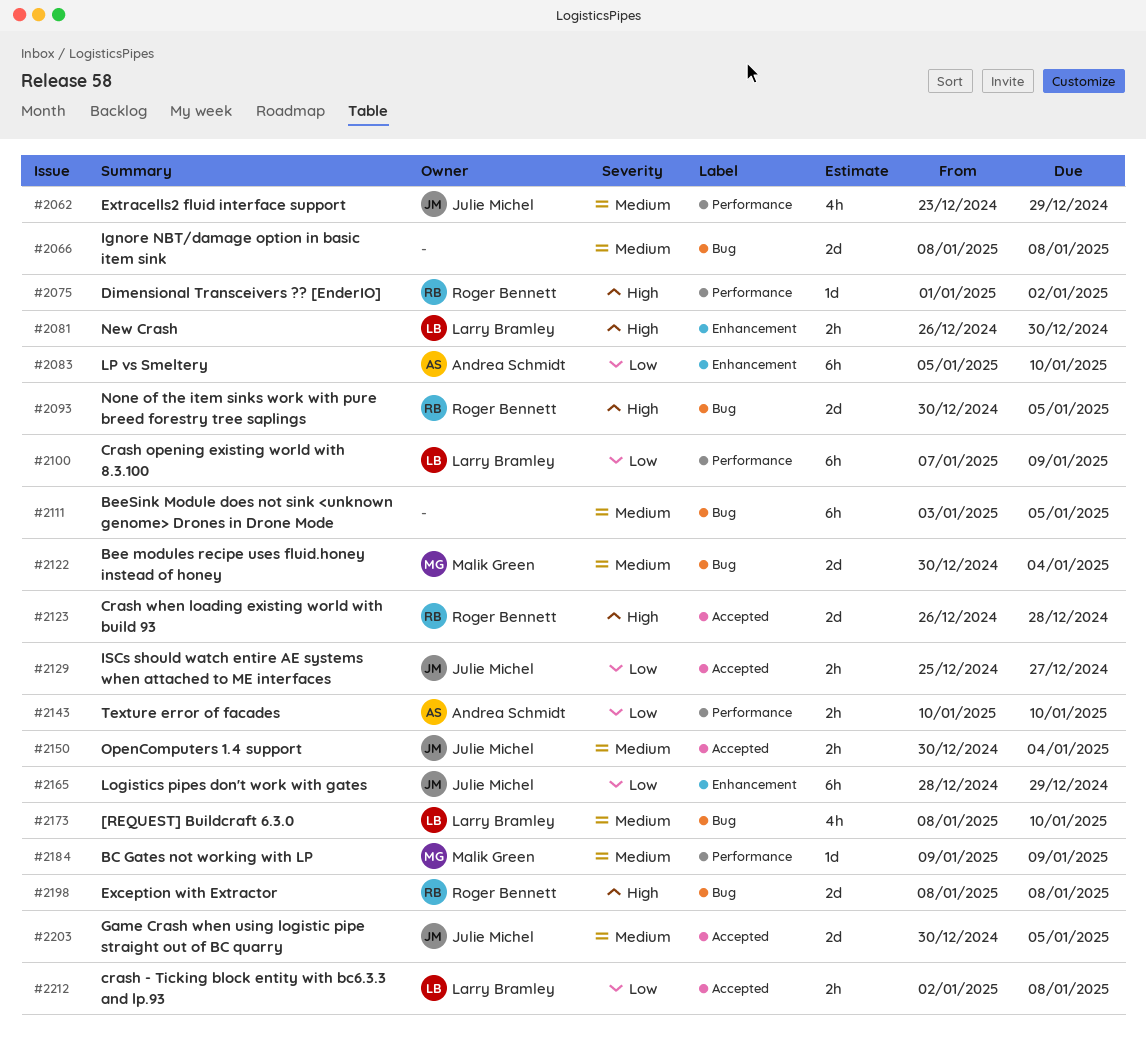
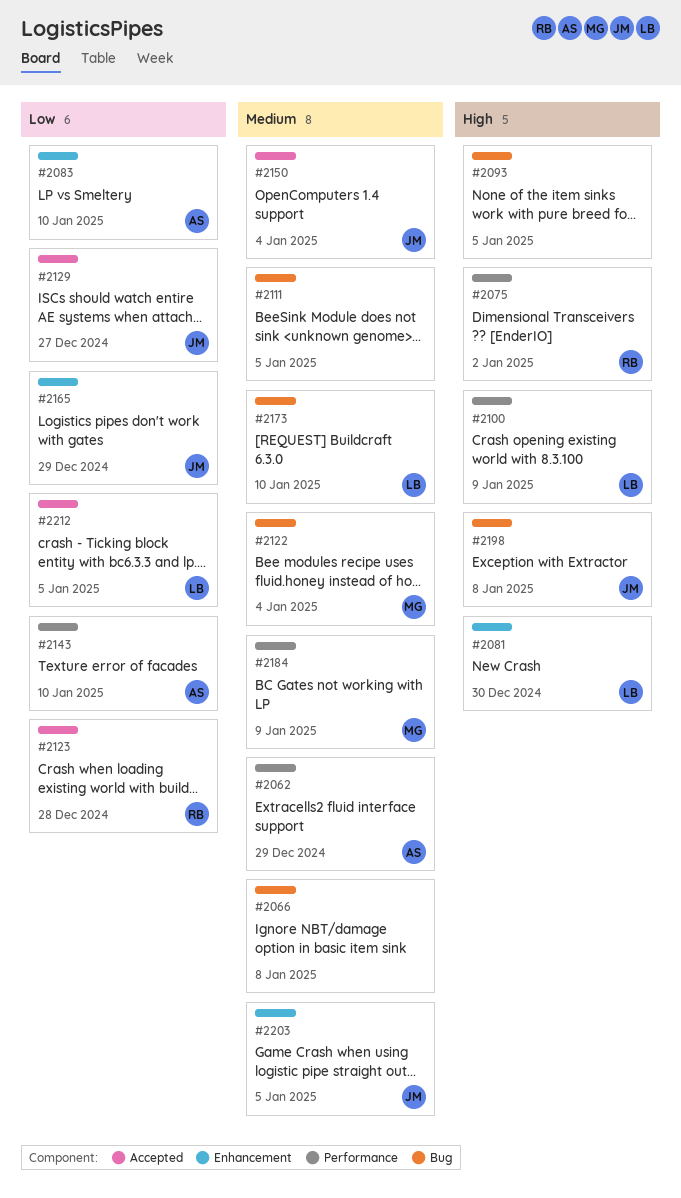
#2062, owner: Julie Michel -> Andrea Schmidt
#2093, owner: Roger Bennett -> none
#2100, priority: Low -> High
#2123, priority: High -> Low
#2198, owner: Roger Bennett -> Julie Michel
#2203, label: Accepted -> Enhancement
#2212, due: Jan 8 -> Jan 5

